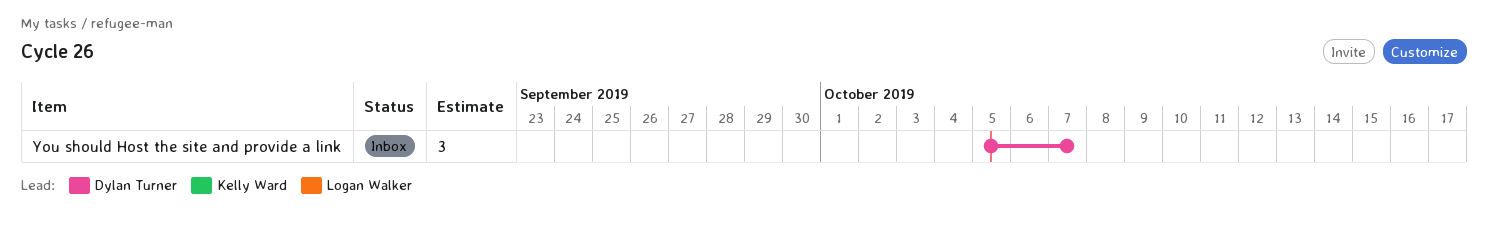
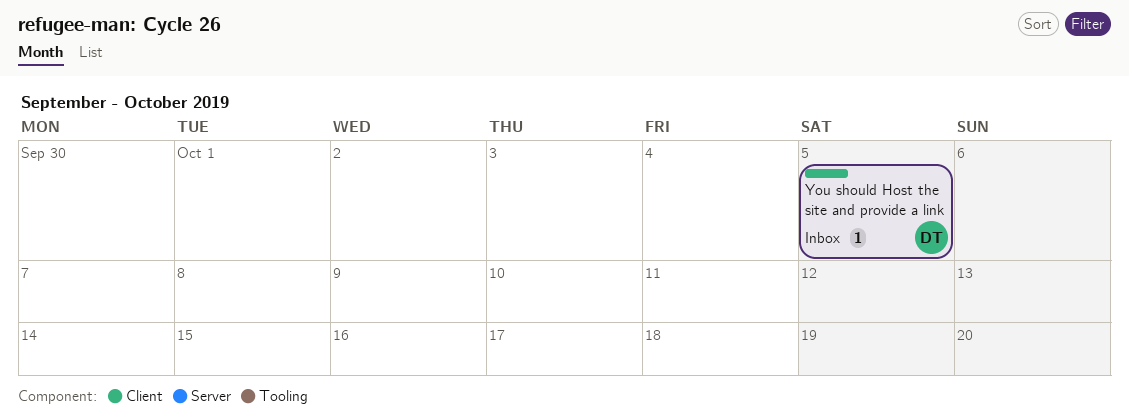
You should Host the site and provide a link, estimate: 3 -> 1
You should Host the site and provide a link, due: Oct 7 -> Oct 5

